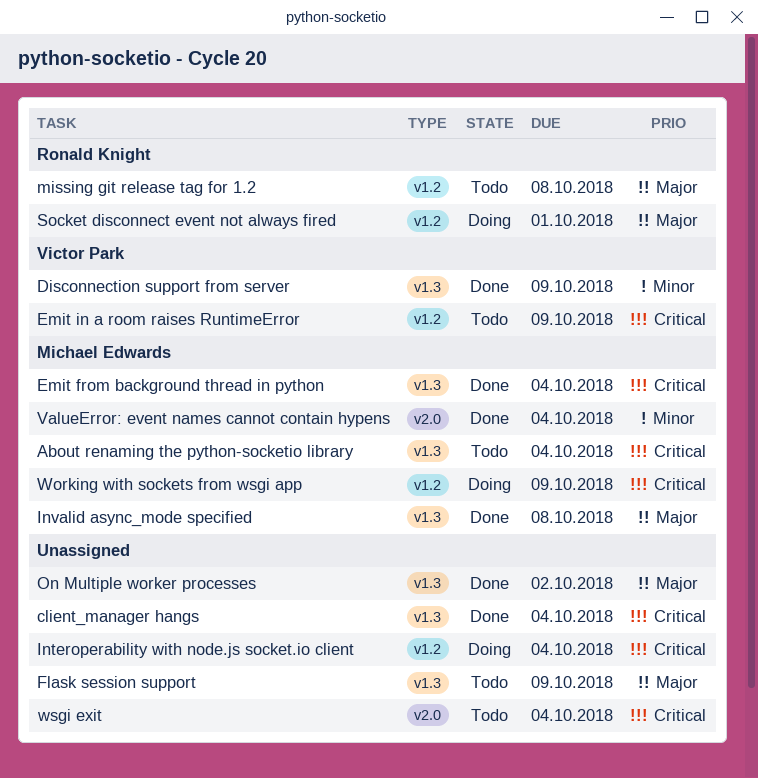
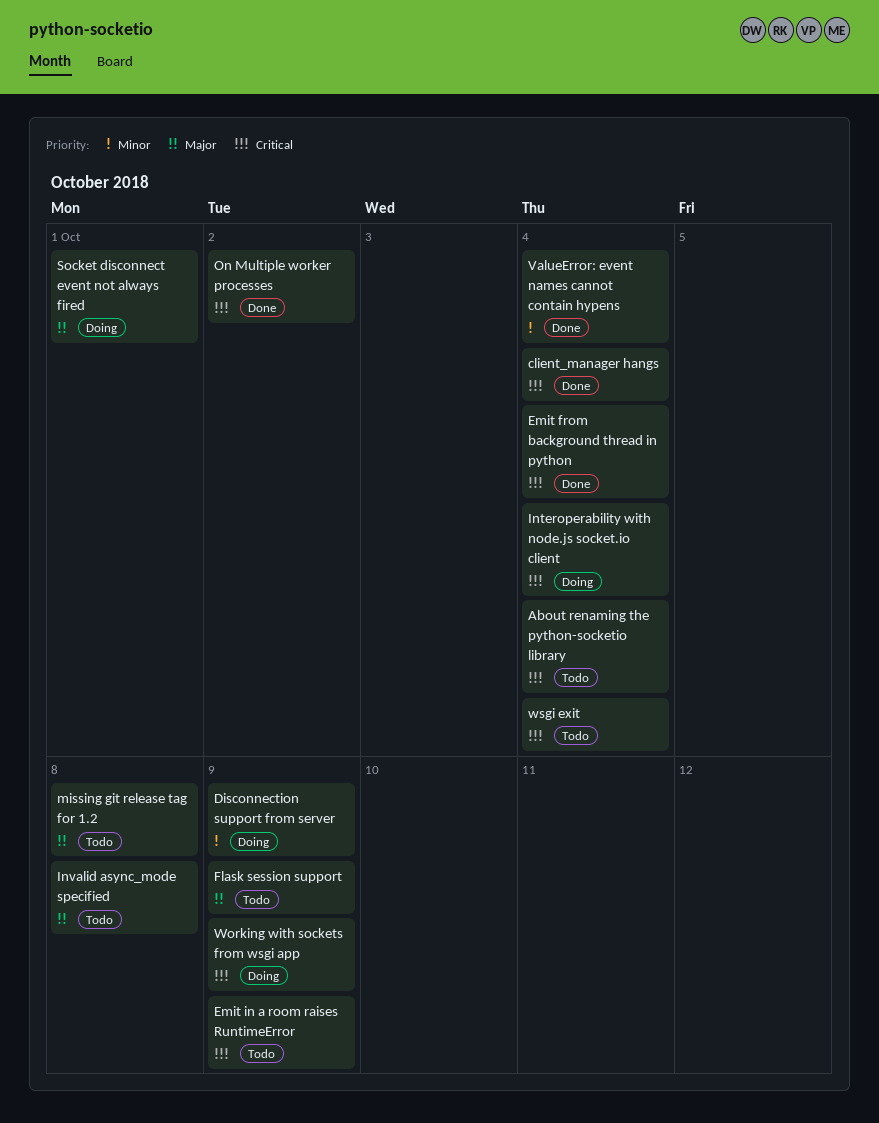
Disconnection support from server, status: Done -> Doing
Invalid async_mode specified, status: Done -> Todo
On Multiple worker processes, priority: Major -> Critical

